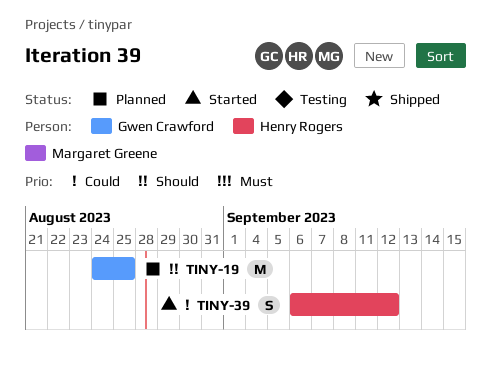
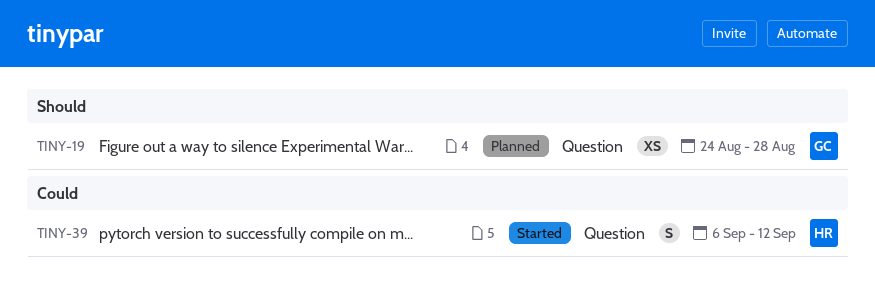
TINY-19, estimate: M -> XS
TINY-19, due: Aug 25 -> Aug 28

